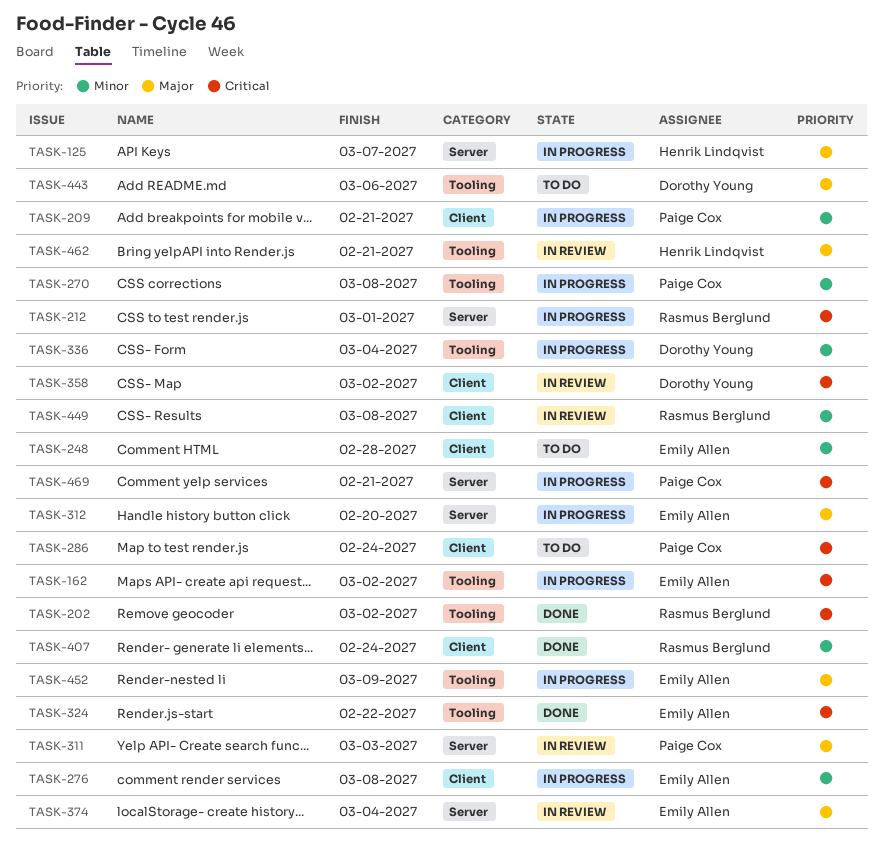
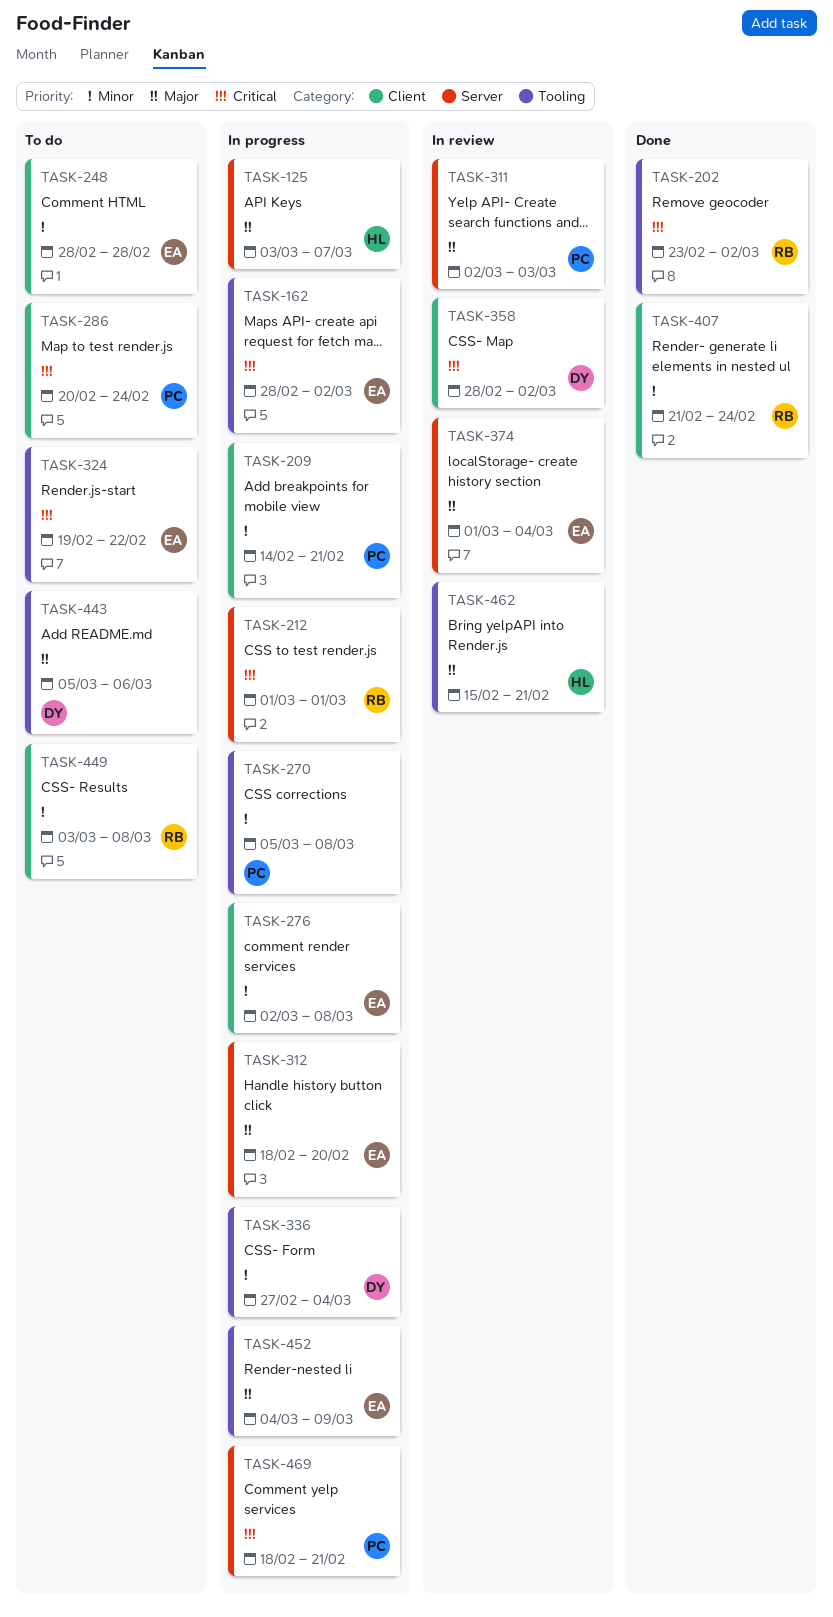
TASK-324, status: Done -> To do
TASK-449, status: In review -> To do

